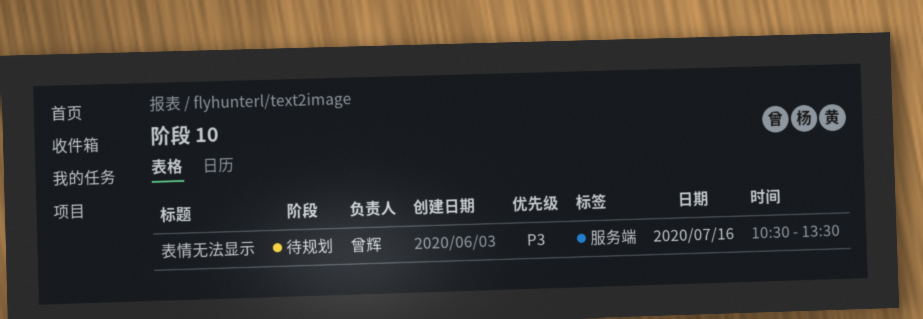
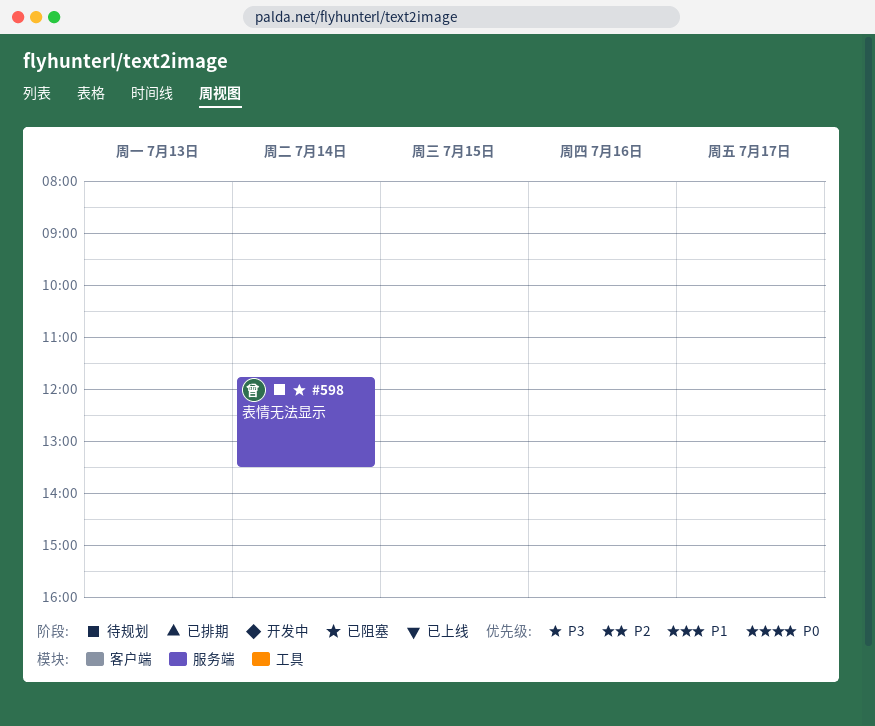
表情无法显示, day: Jul 16 -> Jul 14
表情无法显示, begins: 10:30 -> 11:45

